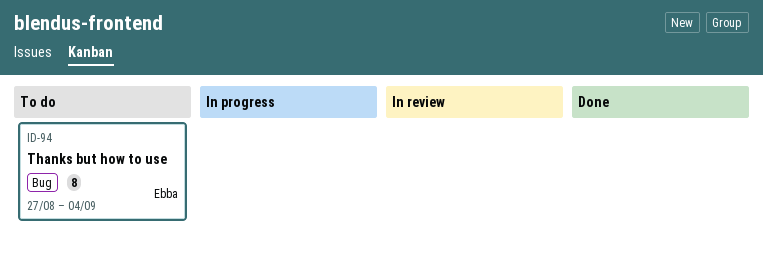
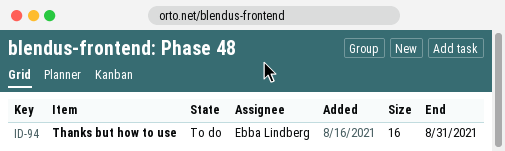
ID-94, estimate: 8 -> 16
ID-94, due: Sep 4 -> Aug 31

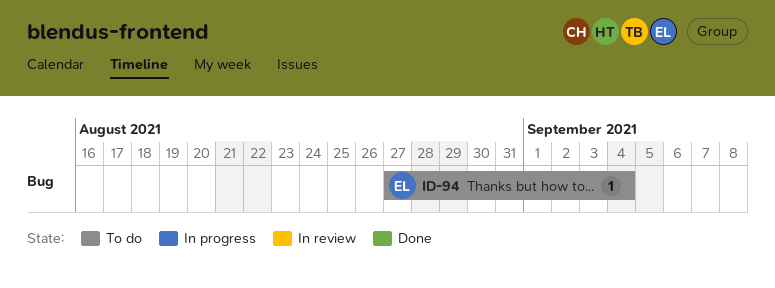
ID-94, estimate: 16 -> 1
ID-94, due: Aug 31 -> Sep 4

